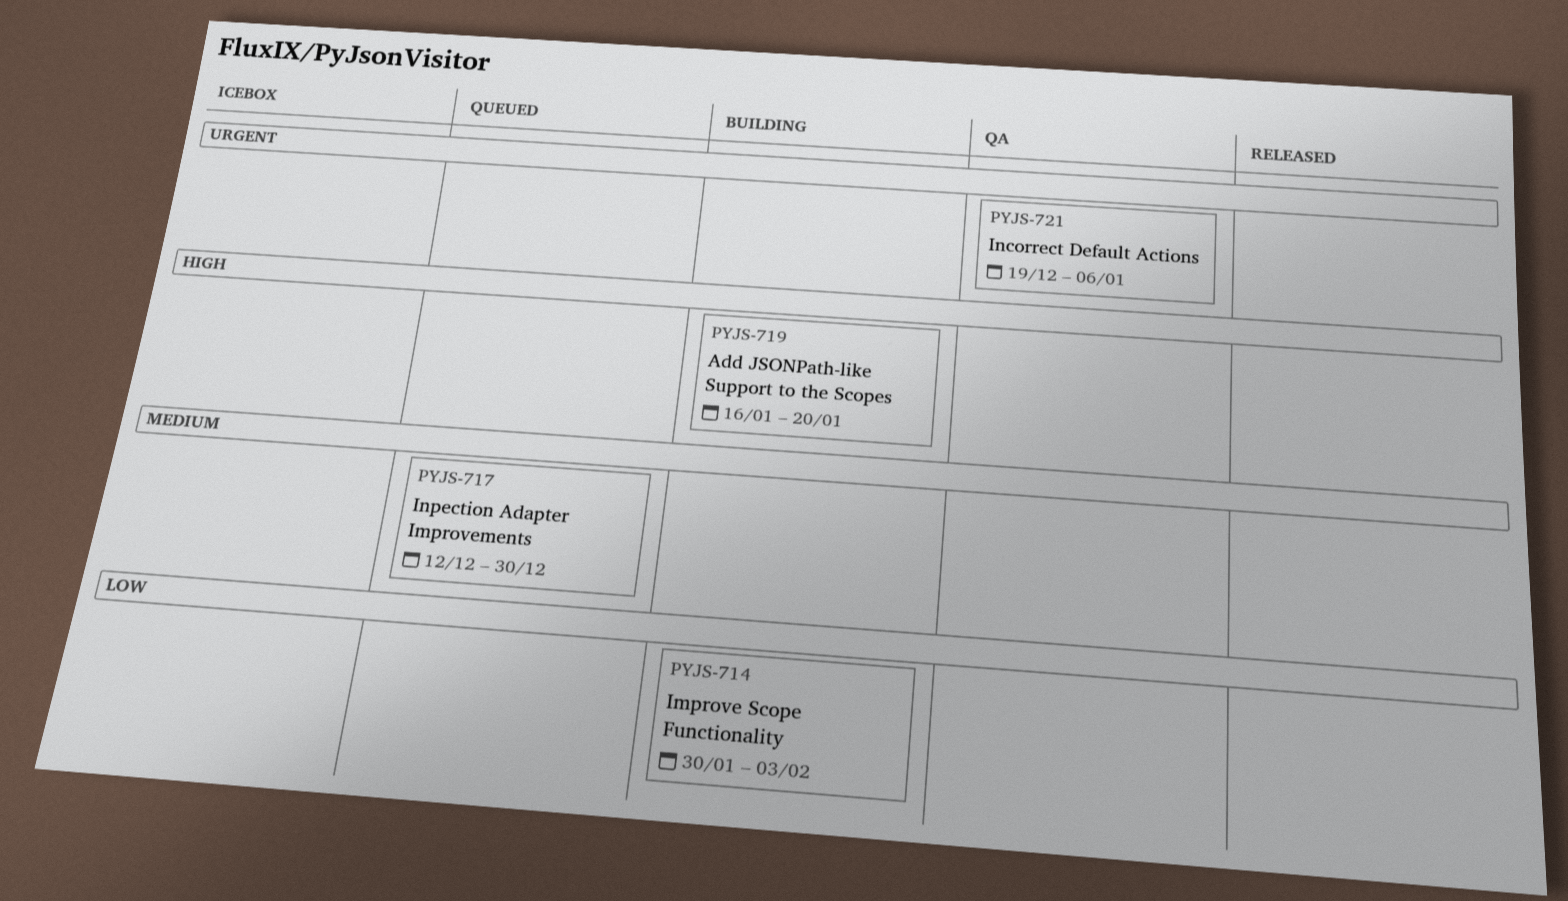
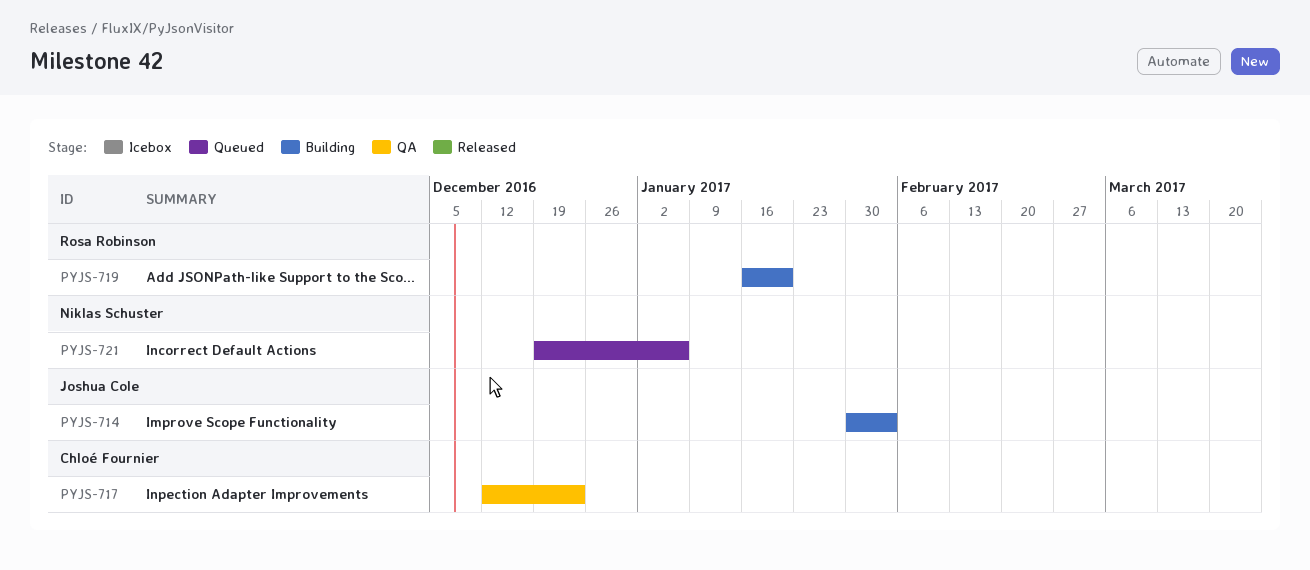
PYJS-717, status: Queued -> QA
PYJS-717, due: Dec 30 -> Dec 23
PYJS-721, status: QA -> Queued

